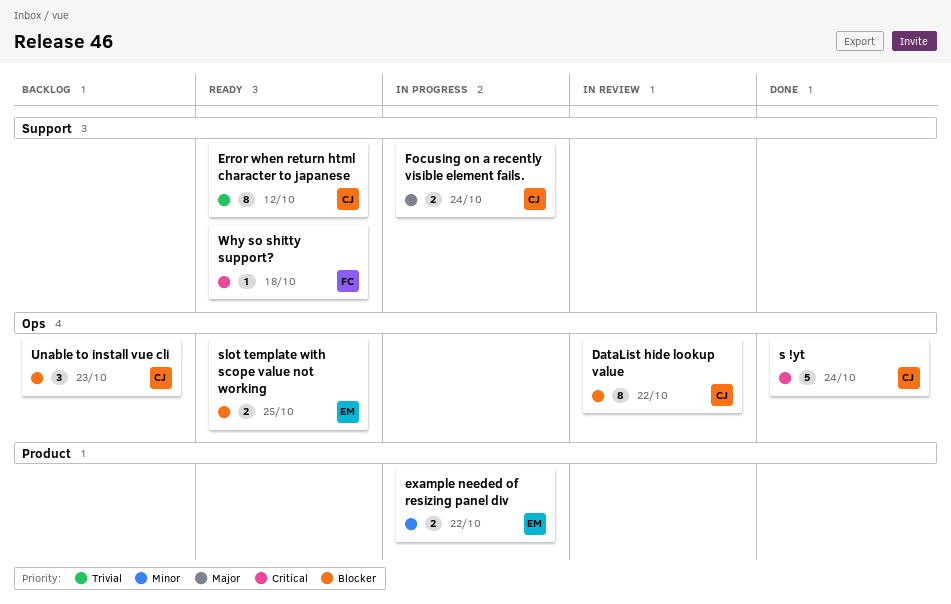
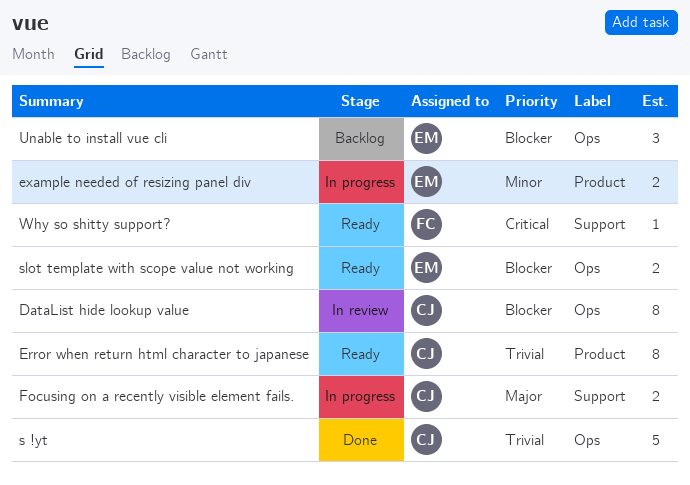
Error when return html character to japanese, label: Support -> Product
s !yt, priority: Critical -> Trivial
Unable to install vue cli, owner: CJ -> EM

